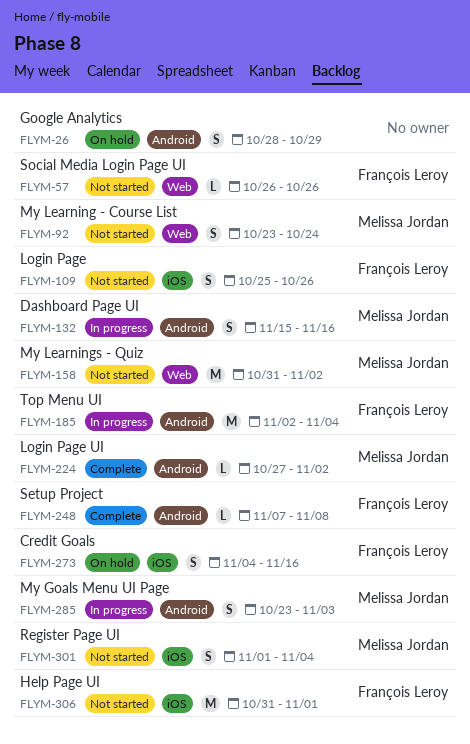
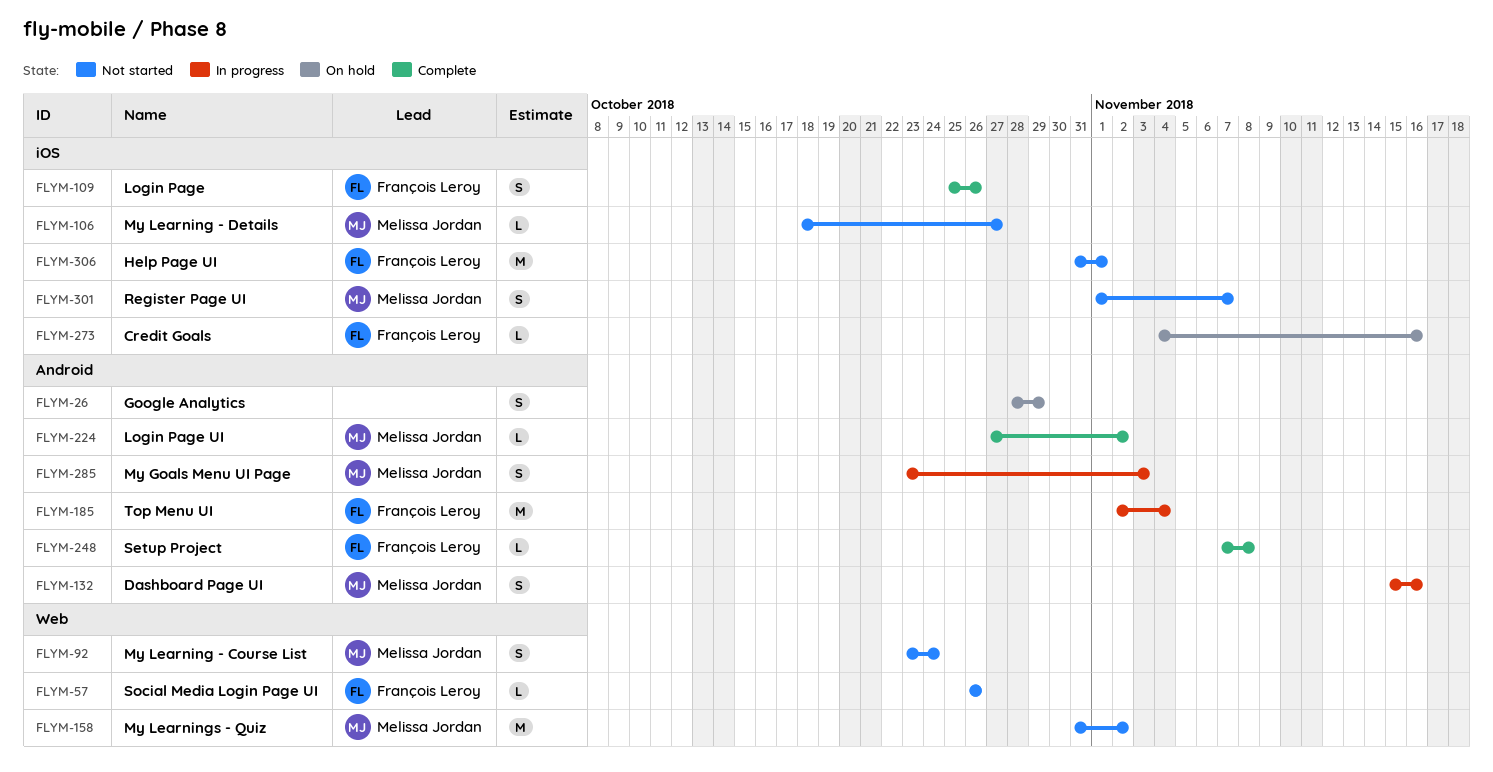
FLYM-106: none -> present
FLYM-109, status: Not started -> Complete
FLYM-273, estimate: S -> L
FLYM-301, due: Nov 4 -> Nov 7

